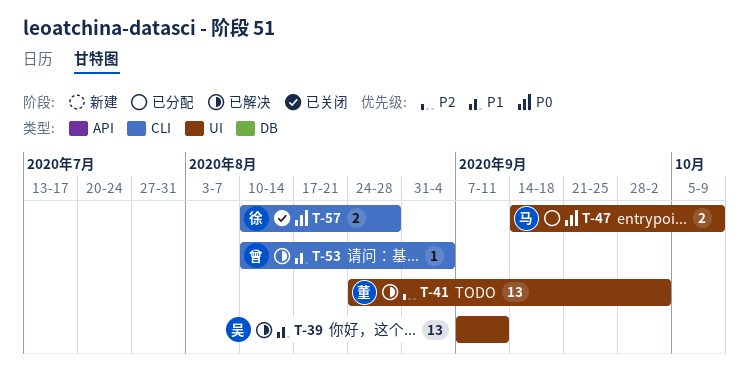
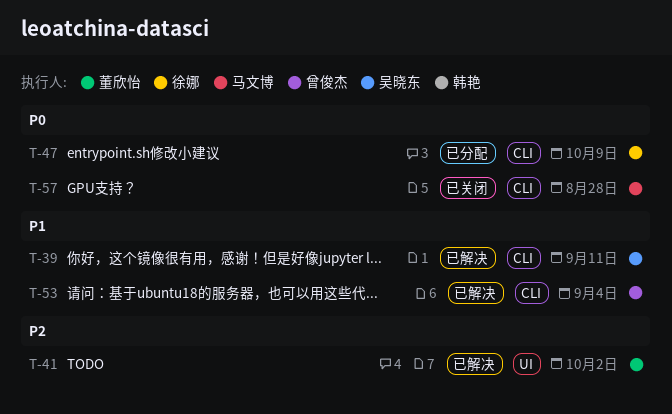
T-39, label: UI -> CLI
T-47, owner: 马文博 -> 徐娜
T-47, label: UI -> CLI
T-57, owner: 徐娜 -> 马文博

